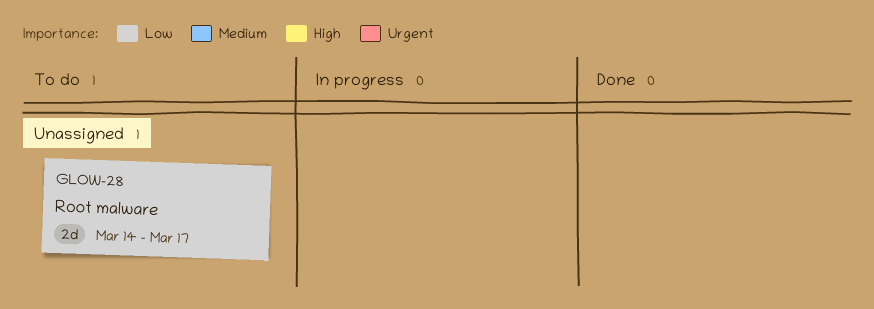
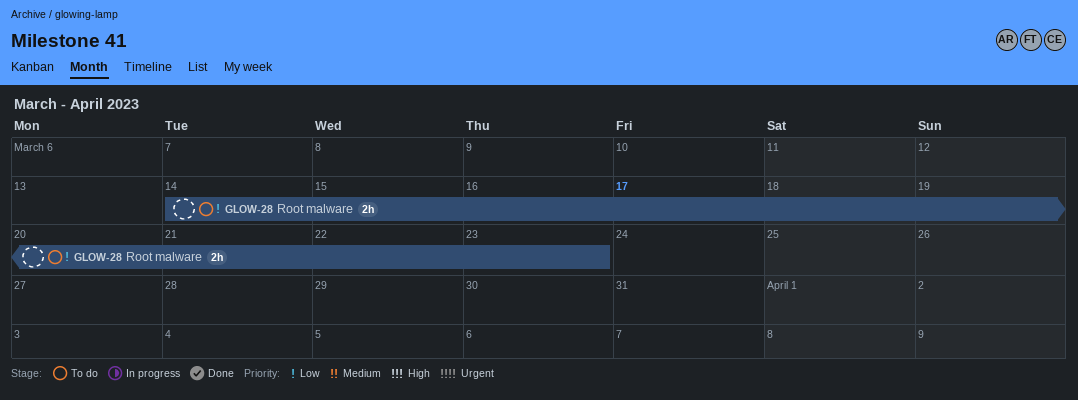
GLOW-28, estimate: 2d -> 2h
GLOW-28, due: Mar 17 -> Mar 23

